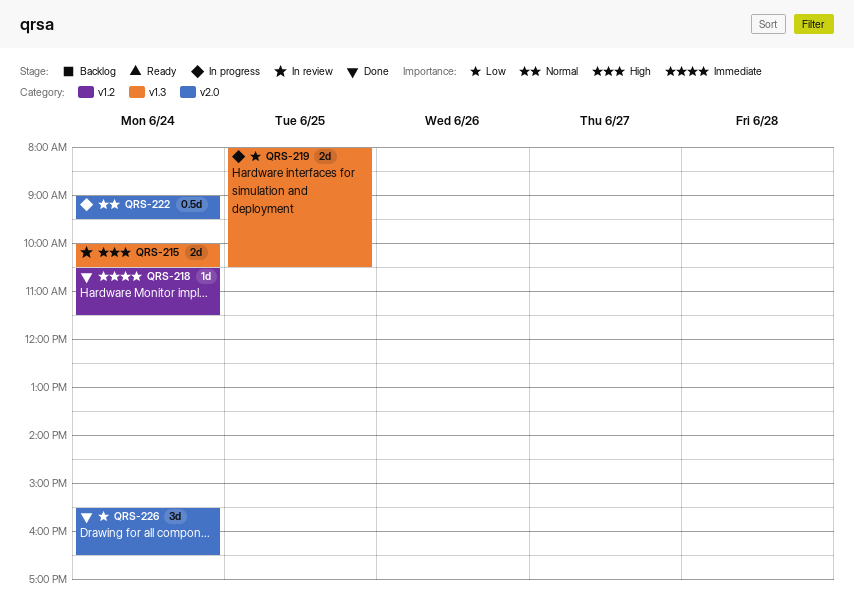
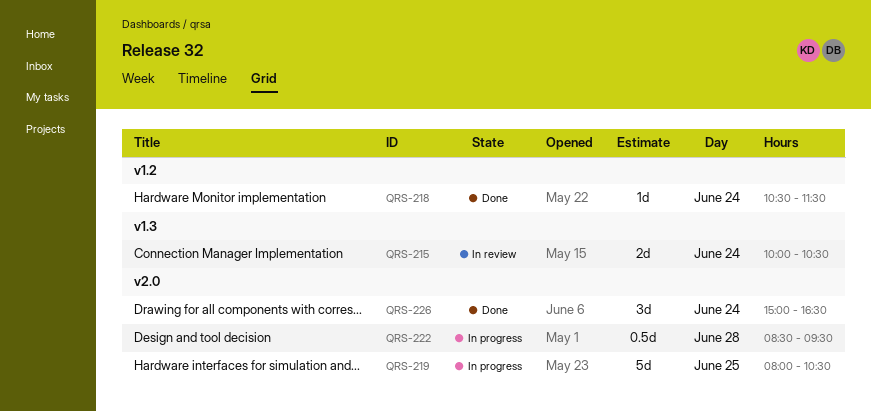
QRS-219, label: v1.3 -> v2.0
QRS-219, estimate: 2d -> 5d
QRS-222, day: Jun 24 -> Jun 28
QRS-222, begins: 09:00 -> 08:30
QRS-226, begins: 15:30 -> 15:00

